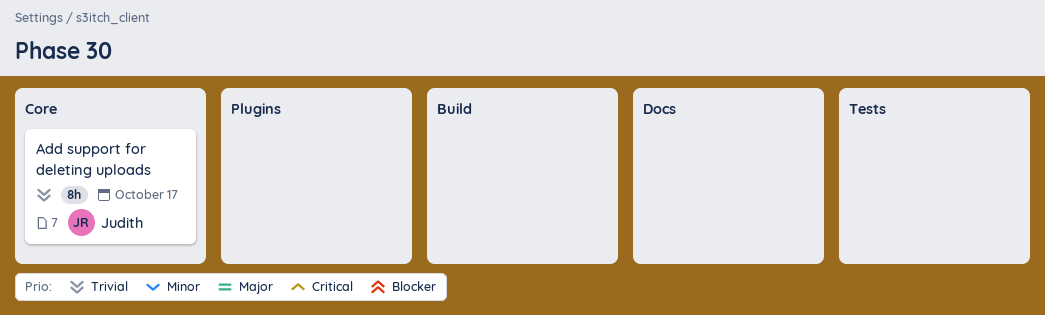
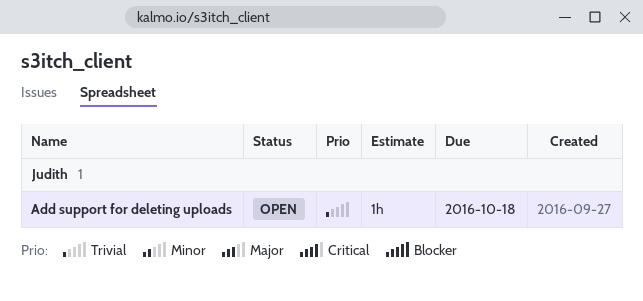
Add support for deleting uploads, estimate: 8h -> 1h
Add support for deleting uploads, due: Oct 17 -> Oct 18

